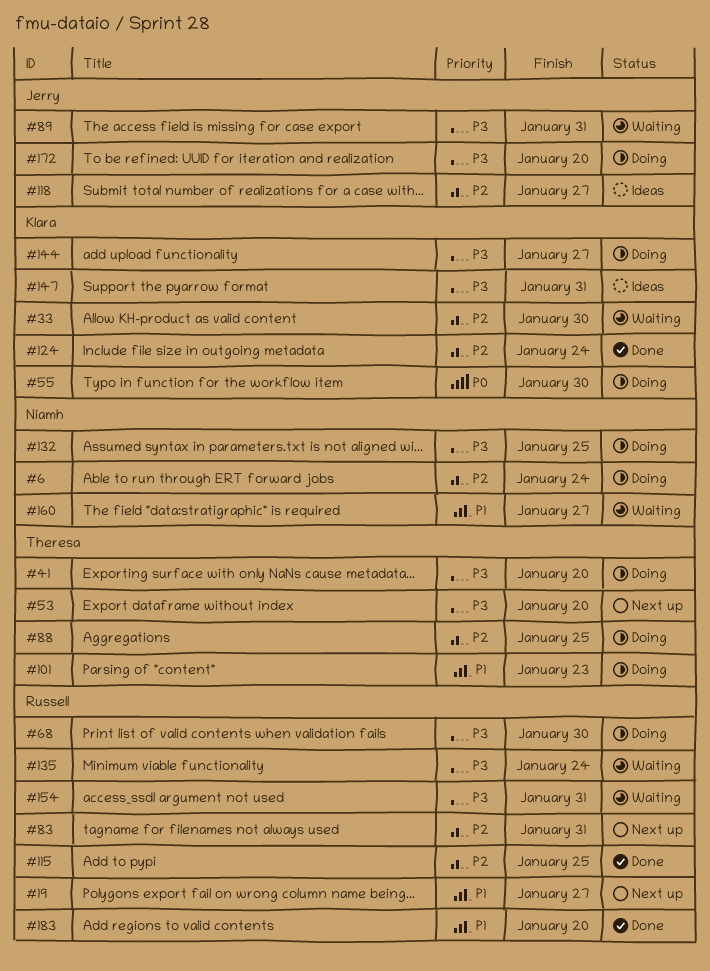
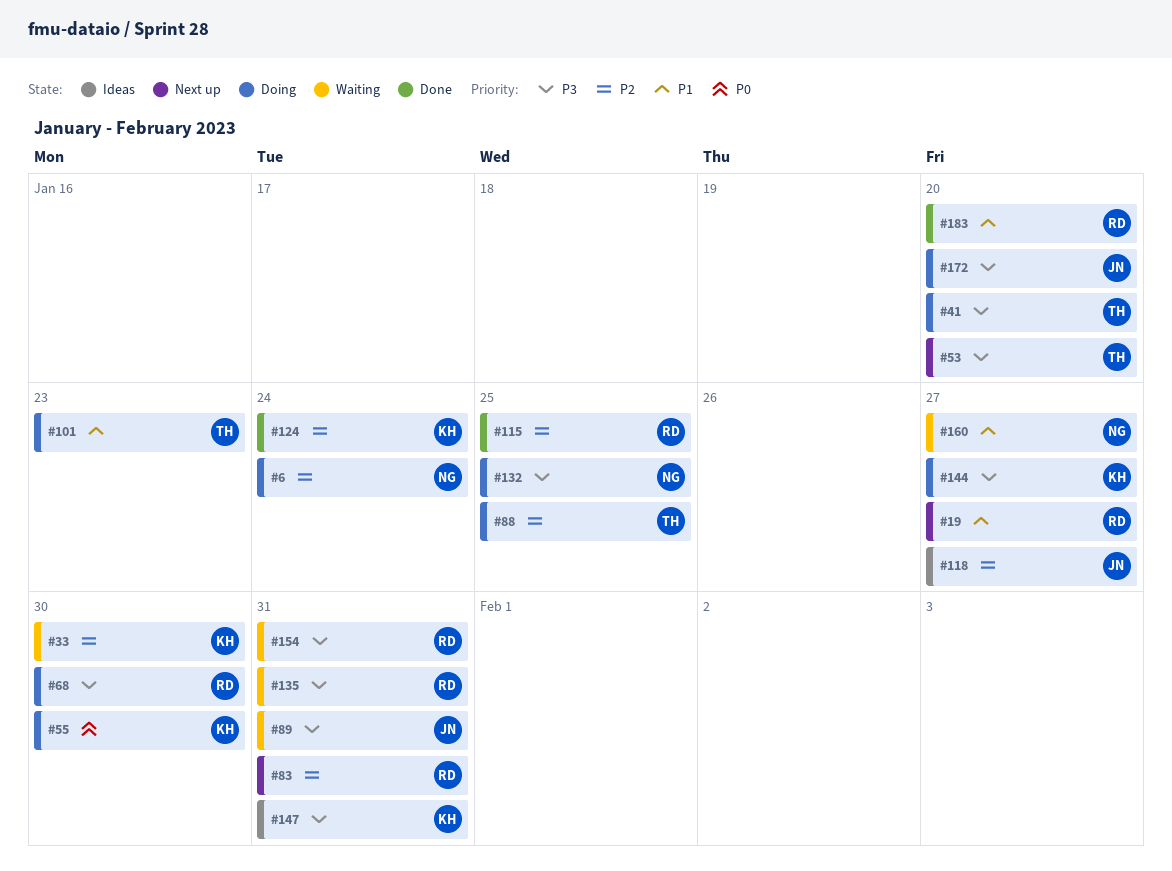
#135, due: Jan 24 -> Jan 31

